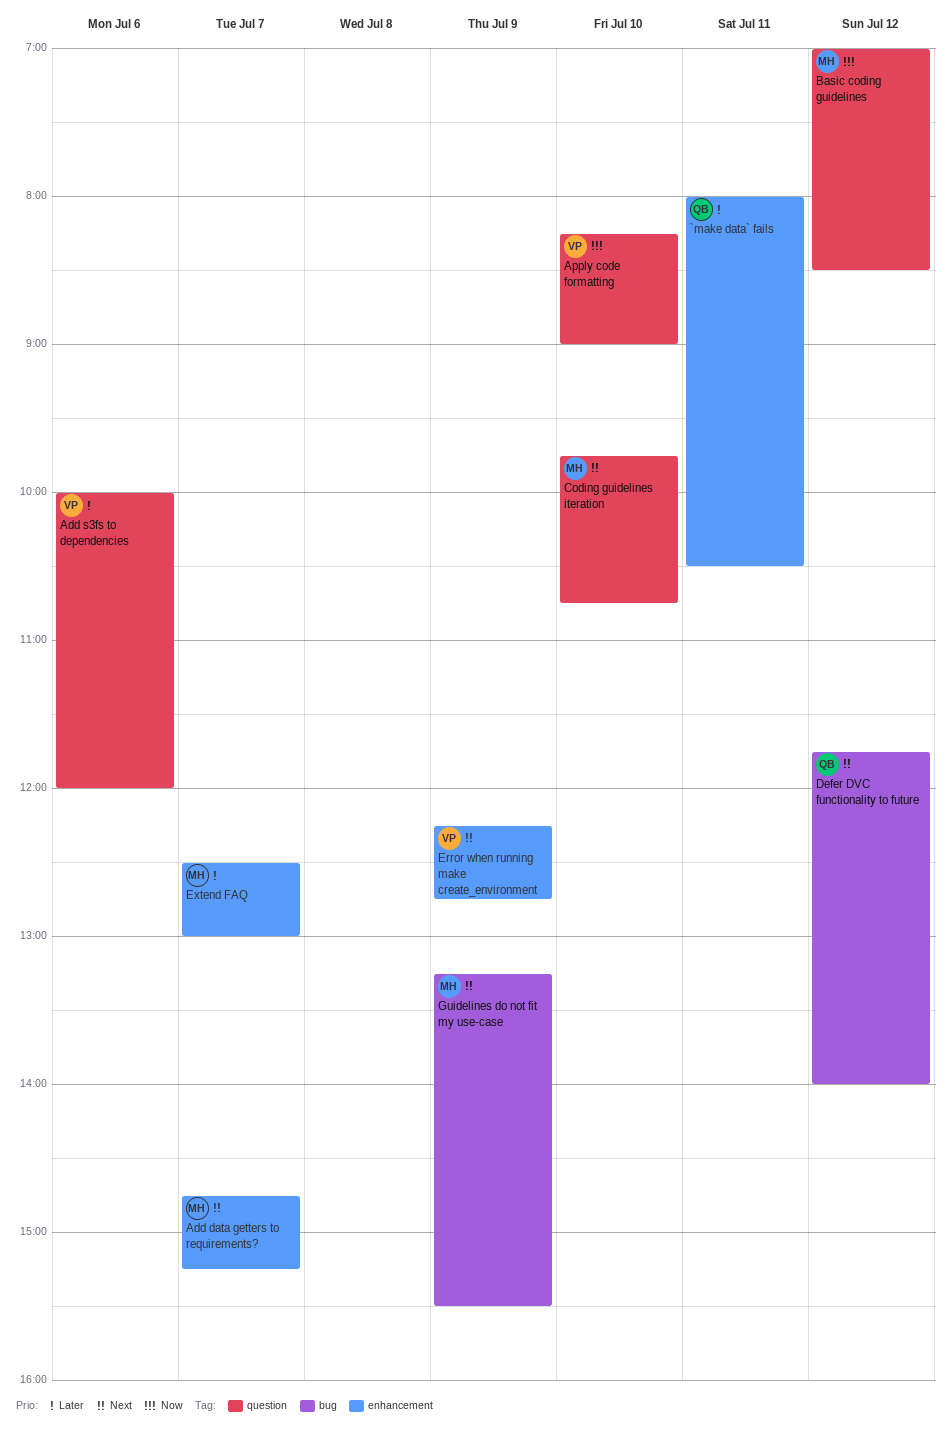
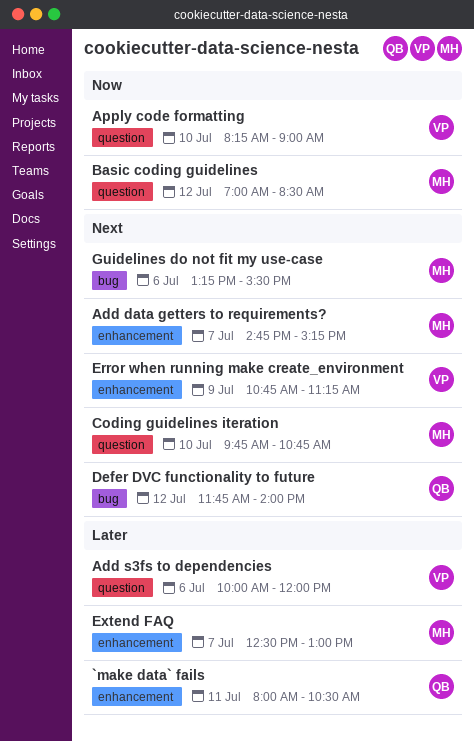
Error when running make create_environment, begins: 12:15 -> 10:45
Error when running make create_environment, ends: 12:45 -> 11:15
Guidelines do not fit my use-case, day: Jul 9 -> Jul 6

